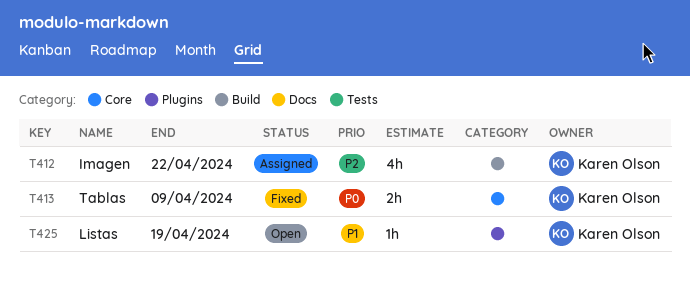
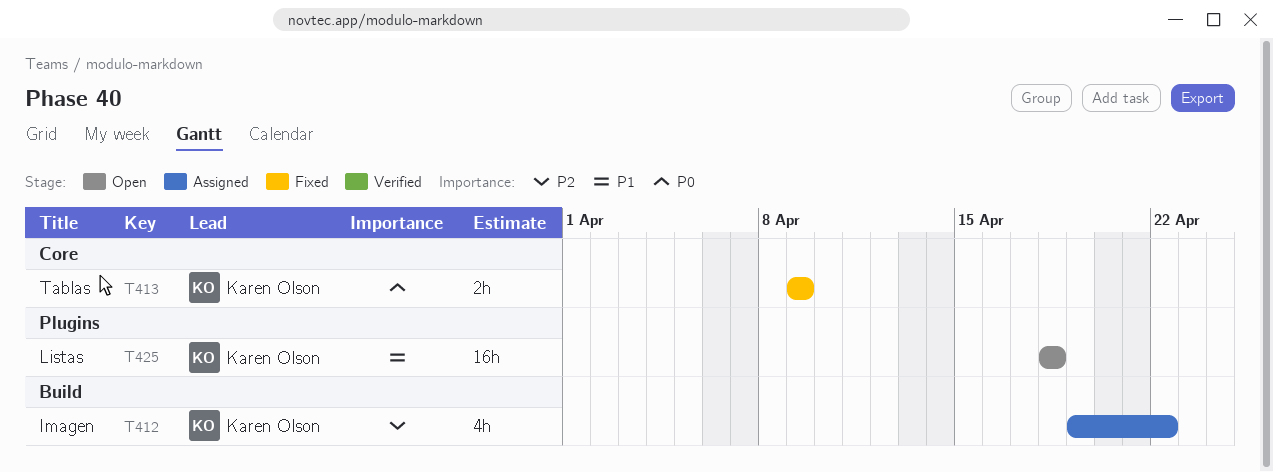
T425, estimate: 1h -> 16h
T425, due: Apr 19 -> Apr 18

